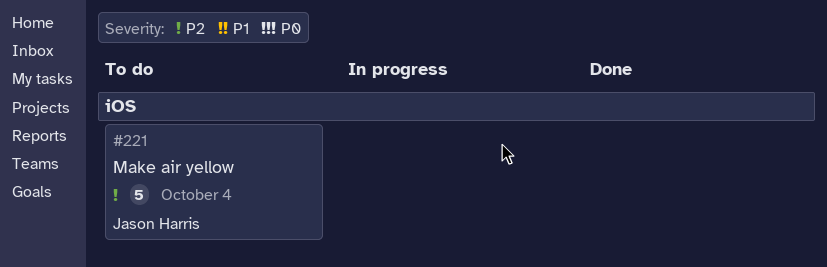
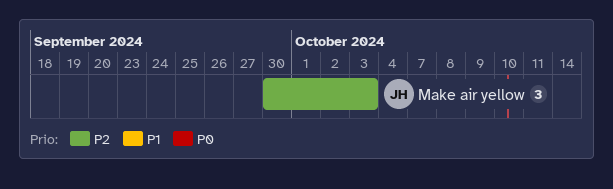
Make air yellow, estimate: 5 -> 3
Make air yellow, due: Oct 4 -> Oct 3

